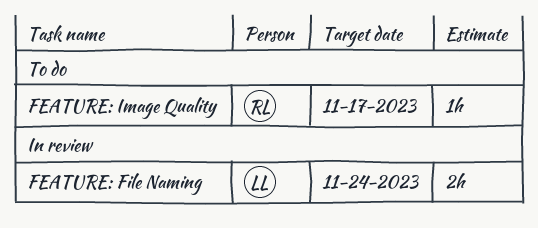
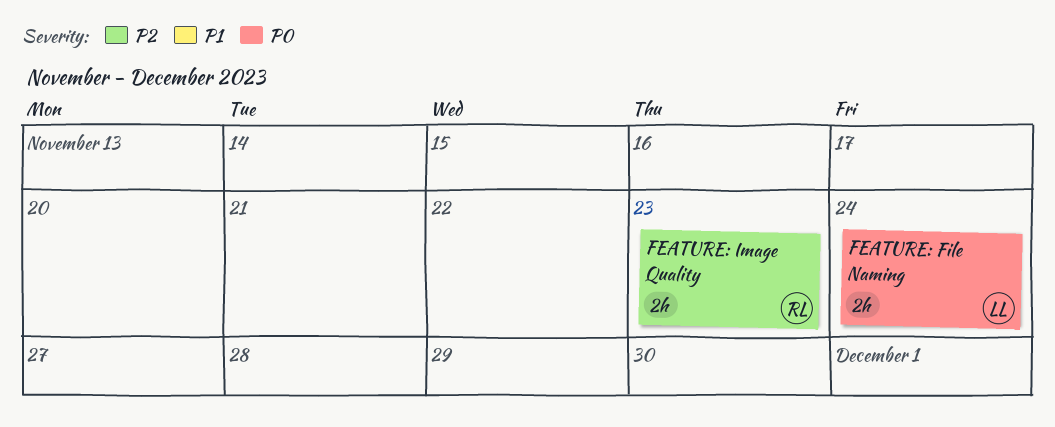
FEATURE: Image Quality, estimate: 1h -> 2h
FEATURE: Image Quality, due: Nov 17 -> Nov 23

